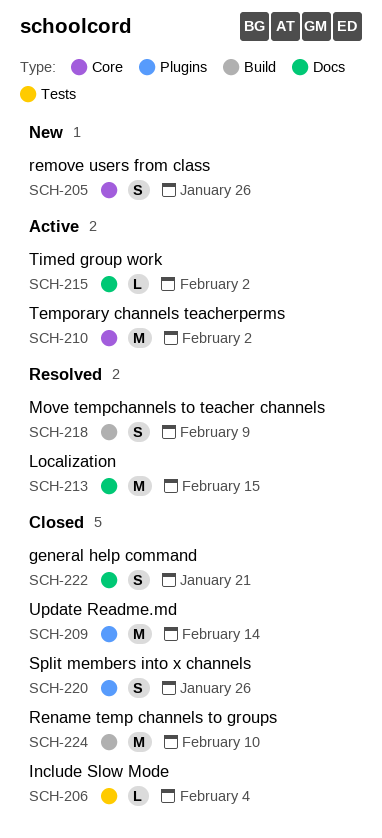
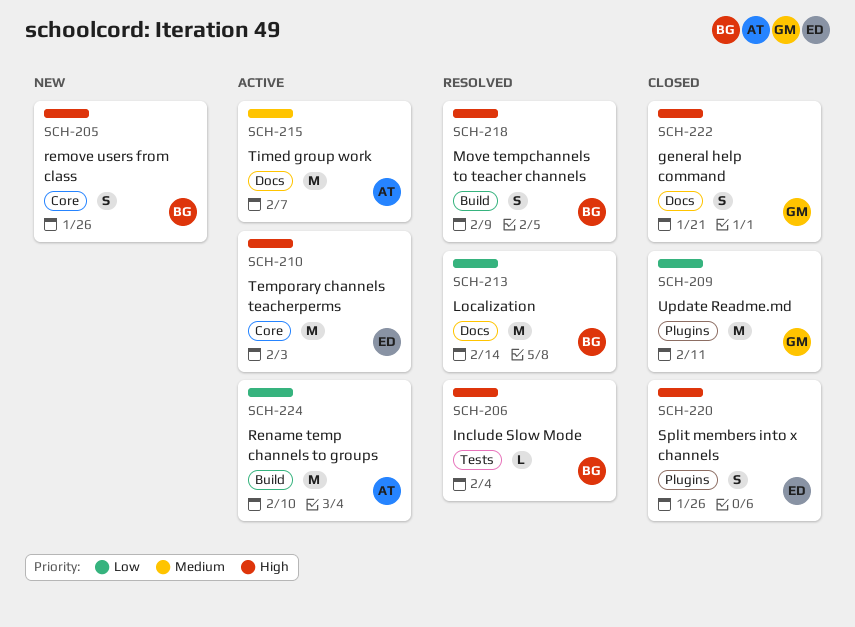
SCH-206, status: Closed -> Resolved
SCH-209, due: Feb 14 -> Feb 11
SCH-210, due: Feb 2 -> Feb 3
SCH-213, due: Feb 15 -> Feb 14
SCH-215, estimate: L -> M
SCH-215, due: Feb 2 -> Feb 7
SCH-224, status: Closed -> Active

